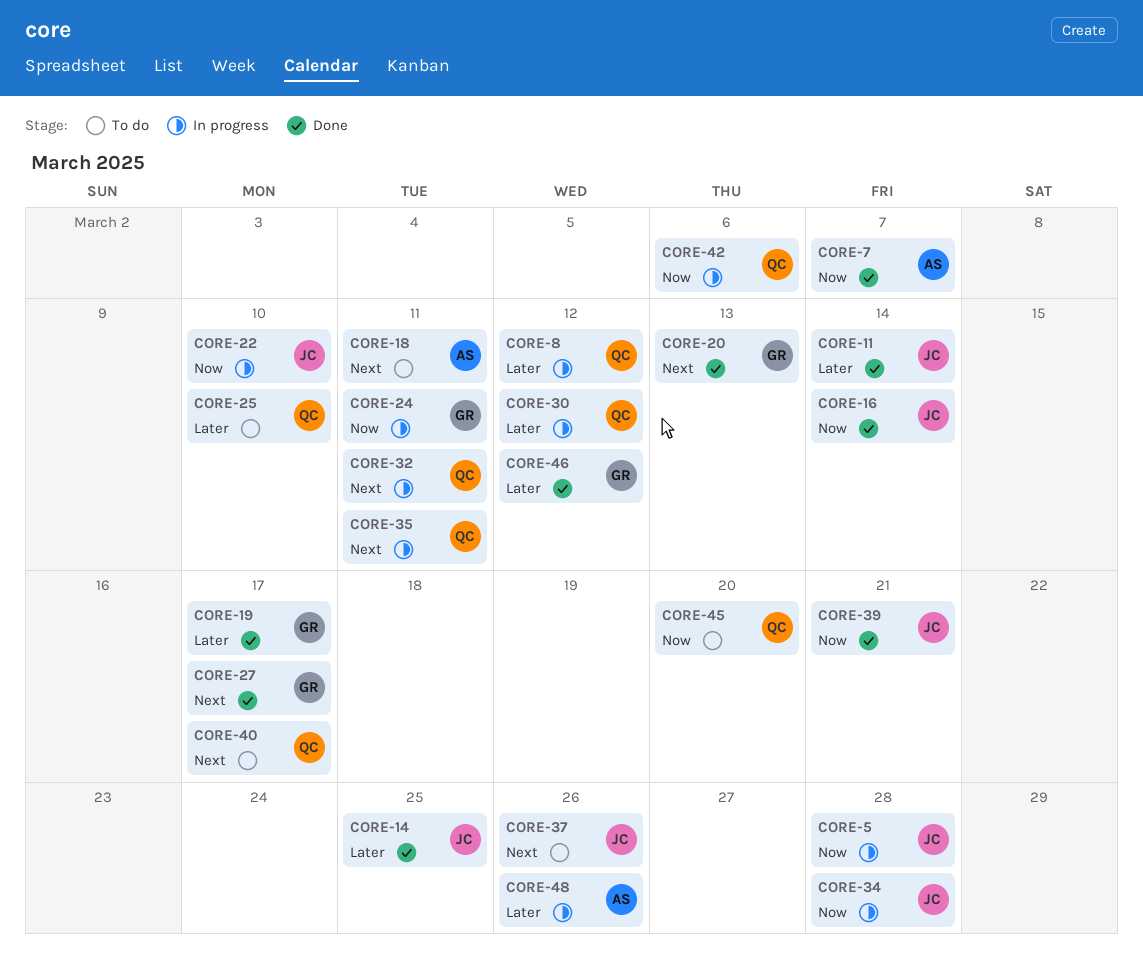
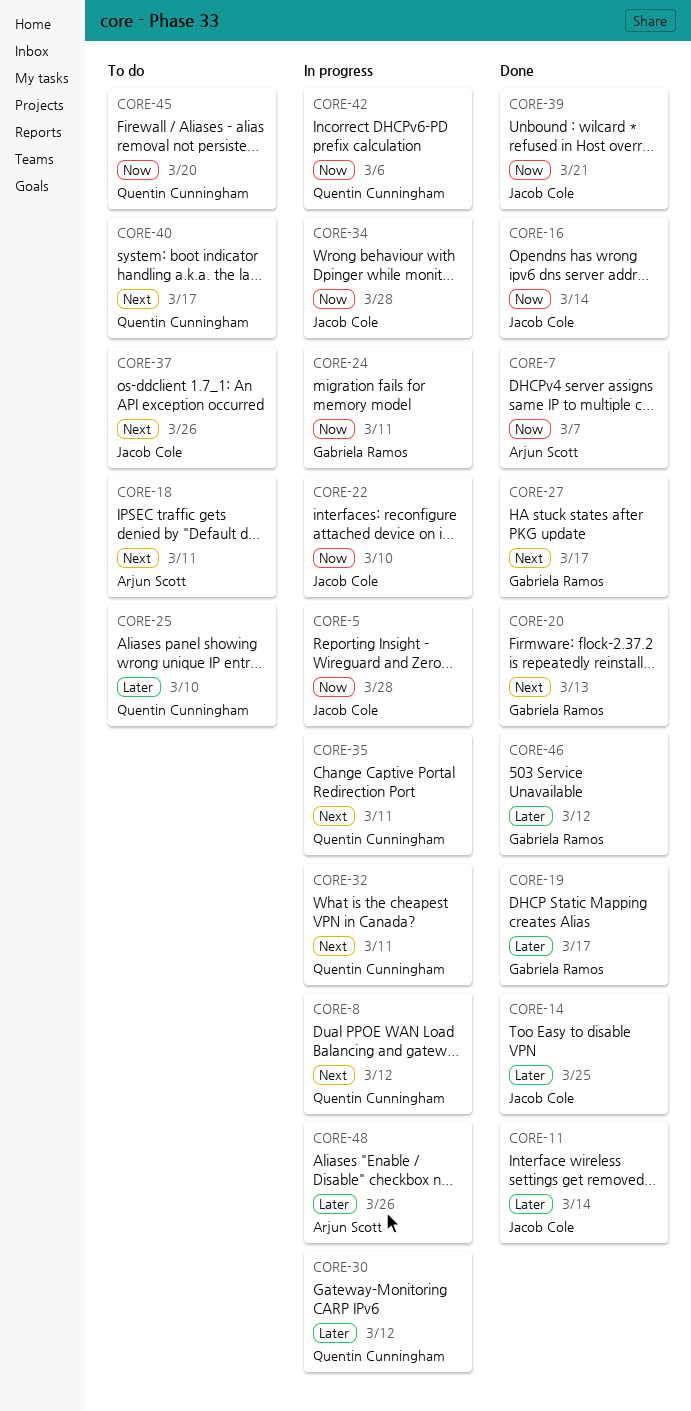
CORE-8, priority: Later -> Next

